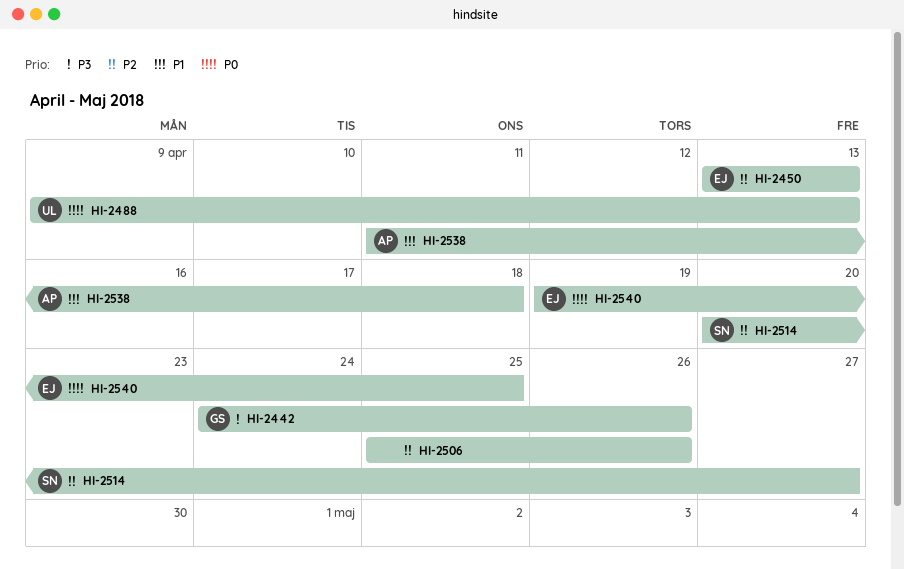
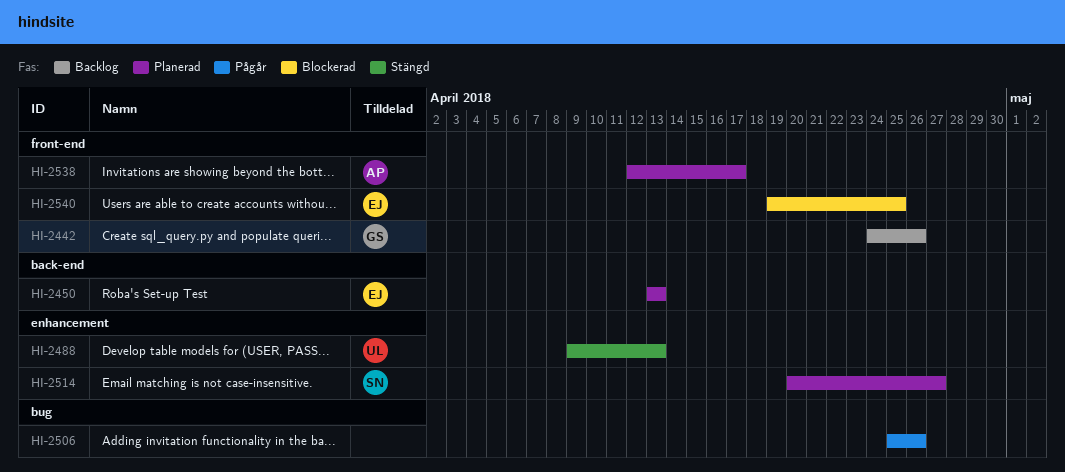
HI-2538, start: Apr 11 -> Apr 12
HI-2538, due: Apr 18 -> Apr 17

